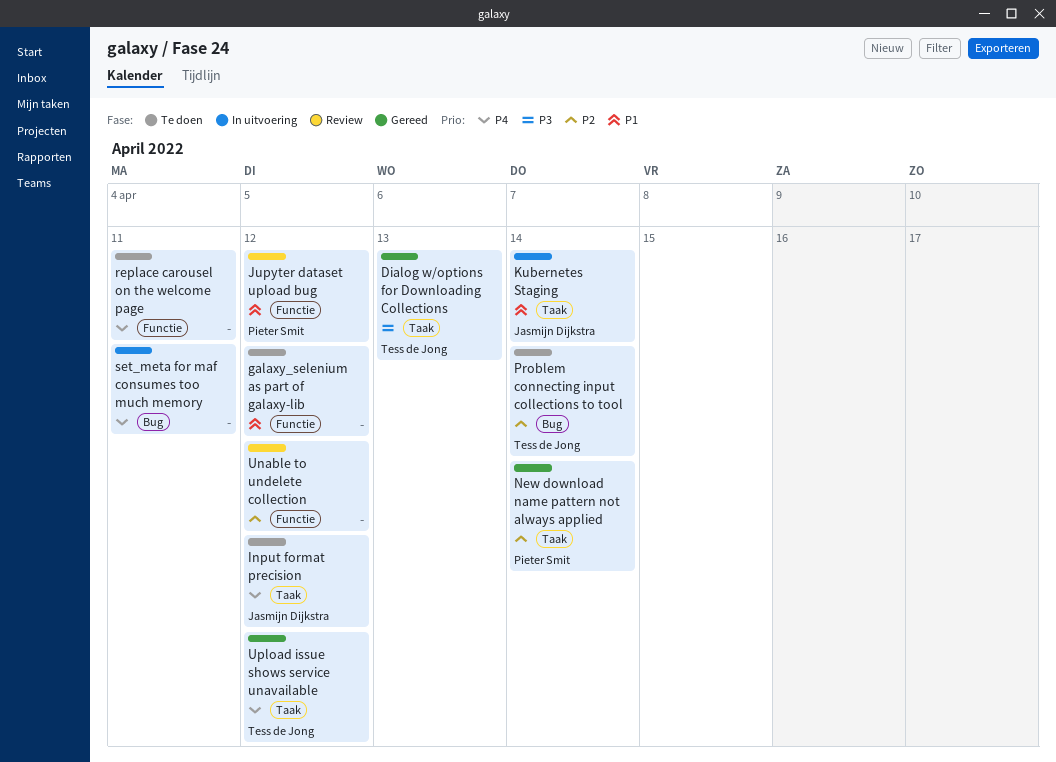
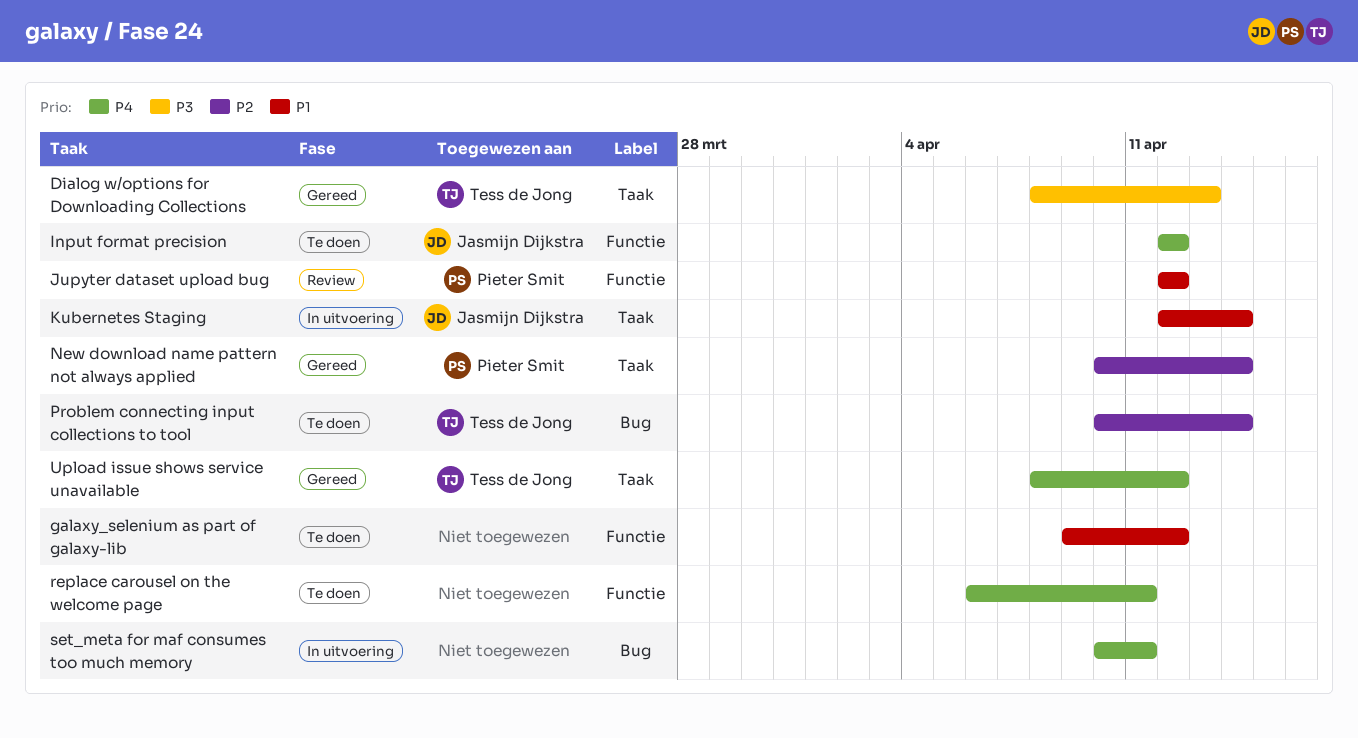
Input format precision, label: Taak -> Functie
Unable to undelete collection: present -> none

